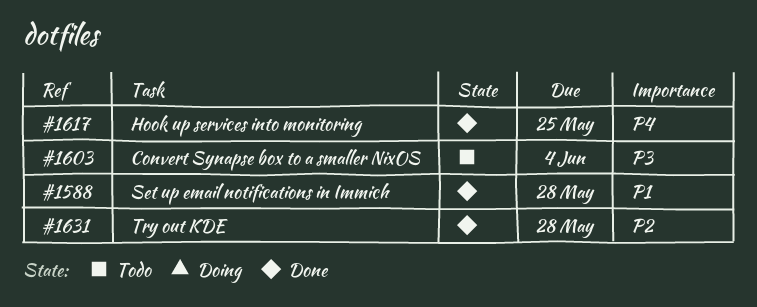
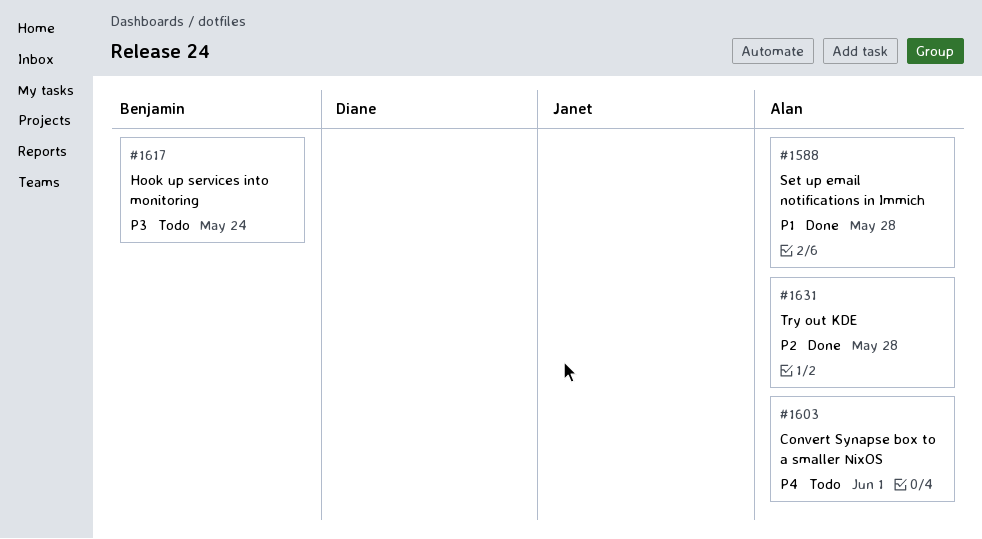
#1603, priority: P3 -> P4
#1603, due: Jun 4 -> Jun 1
#1617, status: Done -> Todo
#1617, priority: P4 -> P3
#1617, due: May 25 -> May 24

